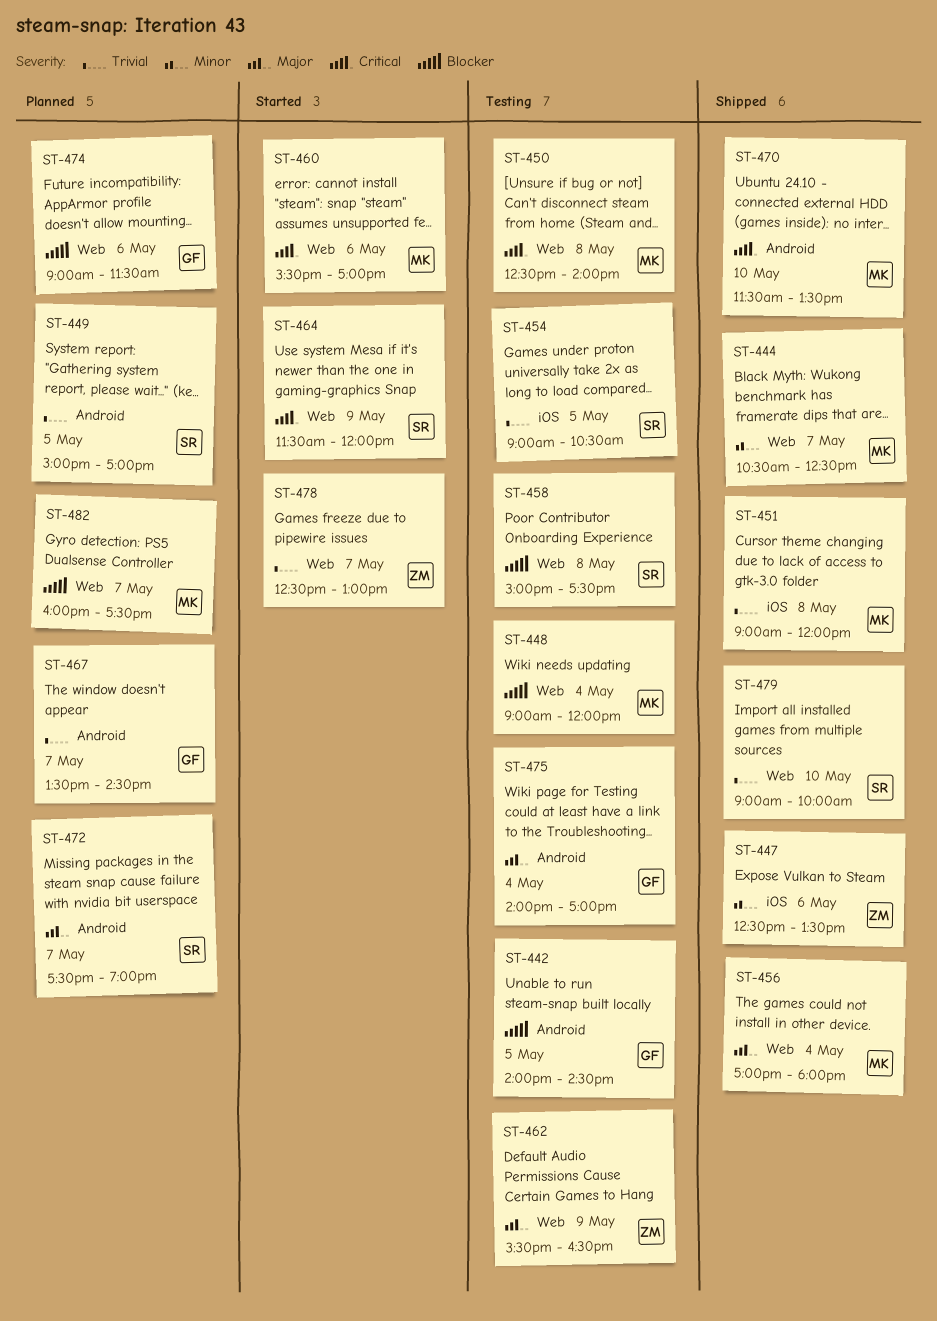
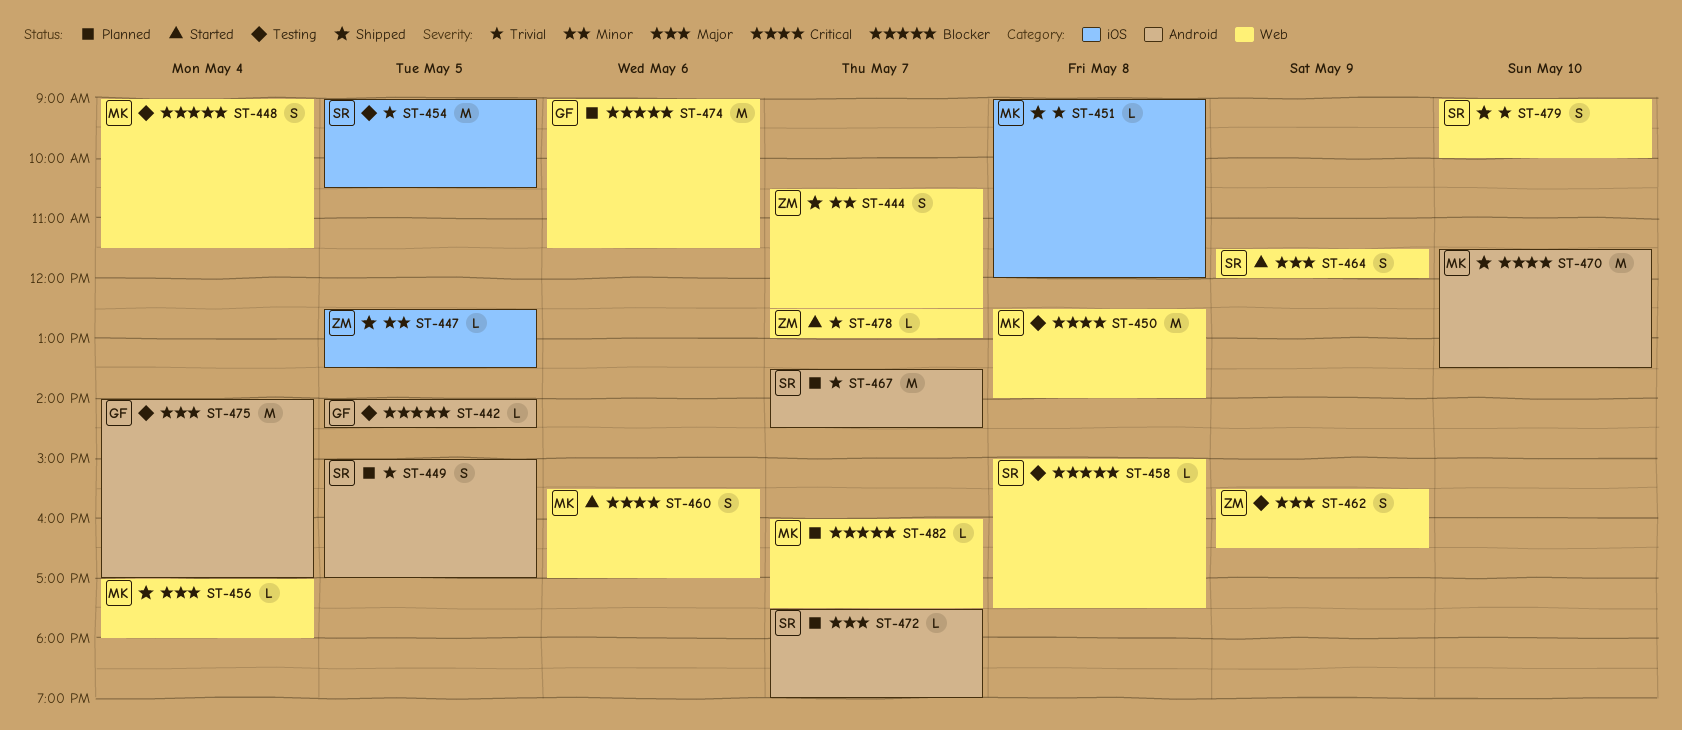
ST-444, owner: MK -> ZM
ST-447, day: May 6 -> May 5
ST-448, ends: 12:00 -> 11:30
ST-464, priority: Critical -> Major
ST-467, owner: GF -> SR

